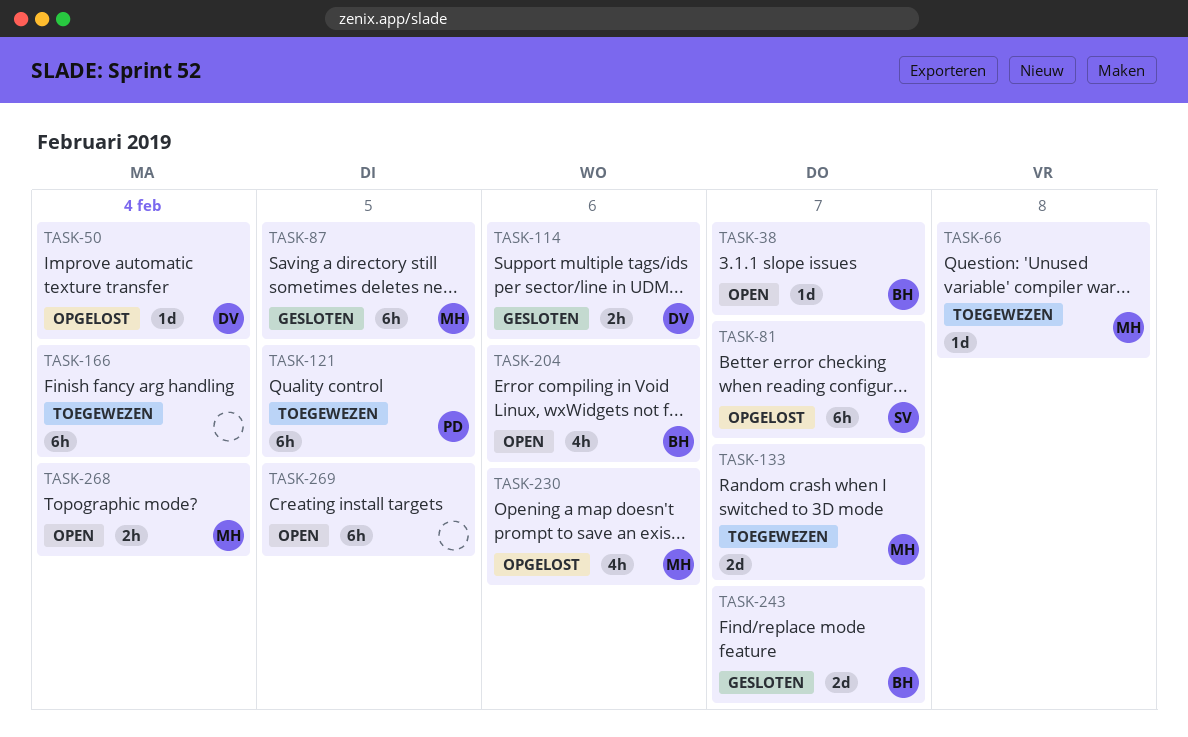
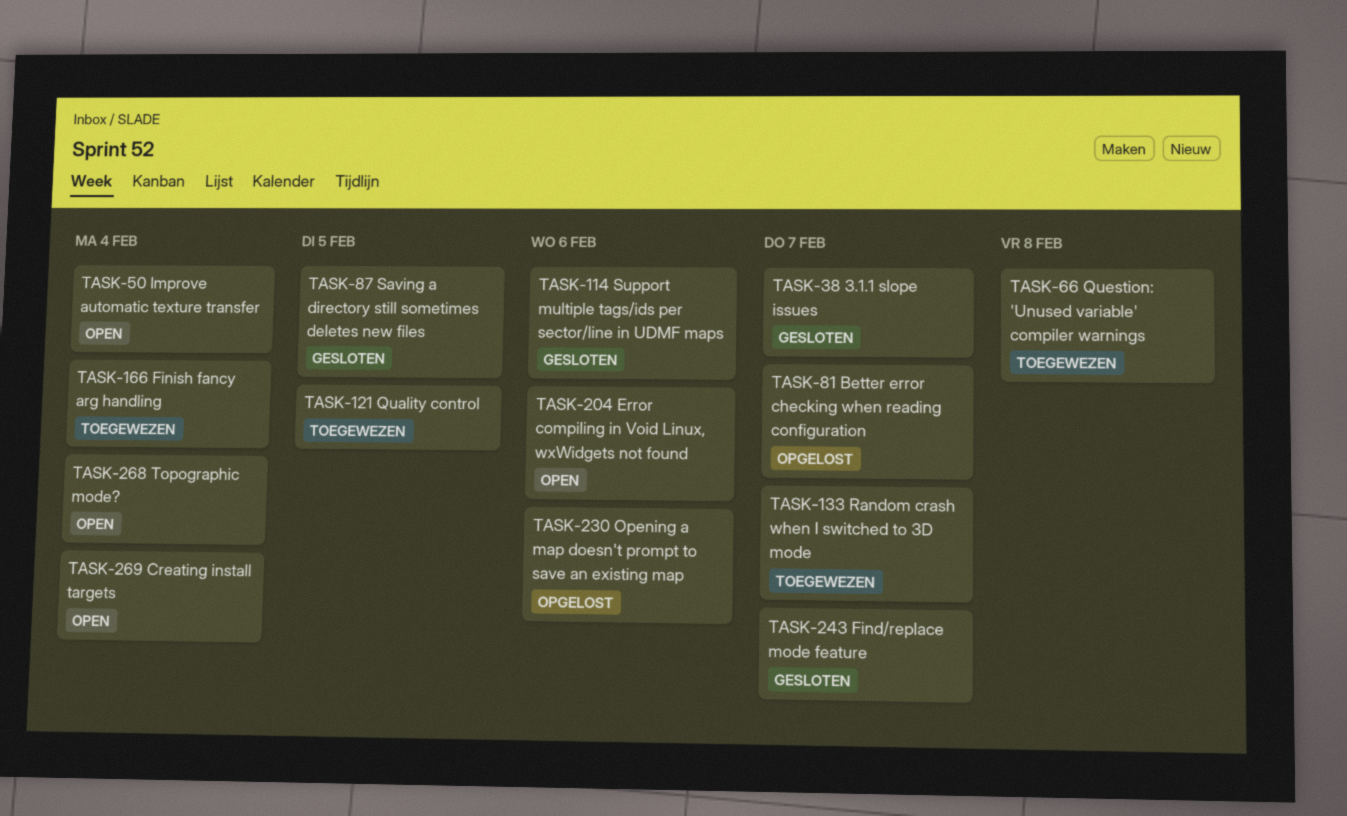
TASK-38, status: Open -> Gesloten
TASK-50, status: Opgelost -> Open
TASK-269, due: Feb 5 -> Feb 4

